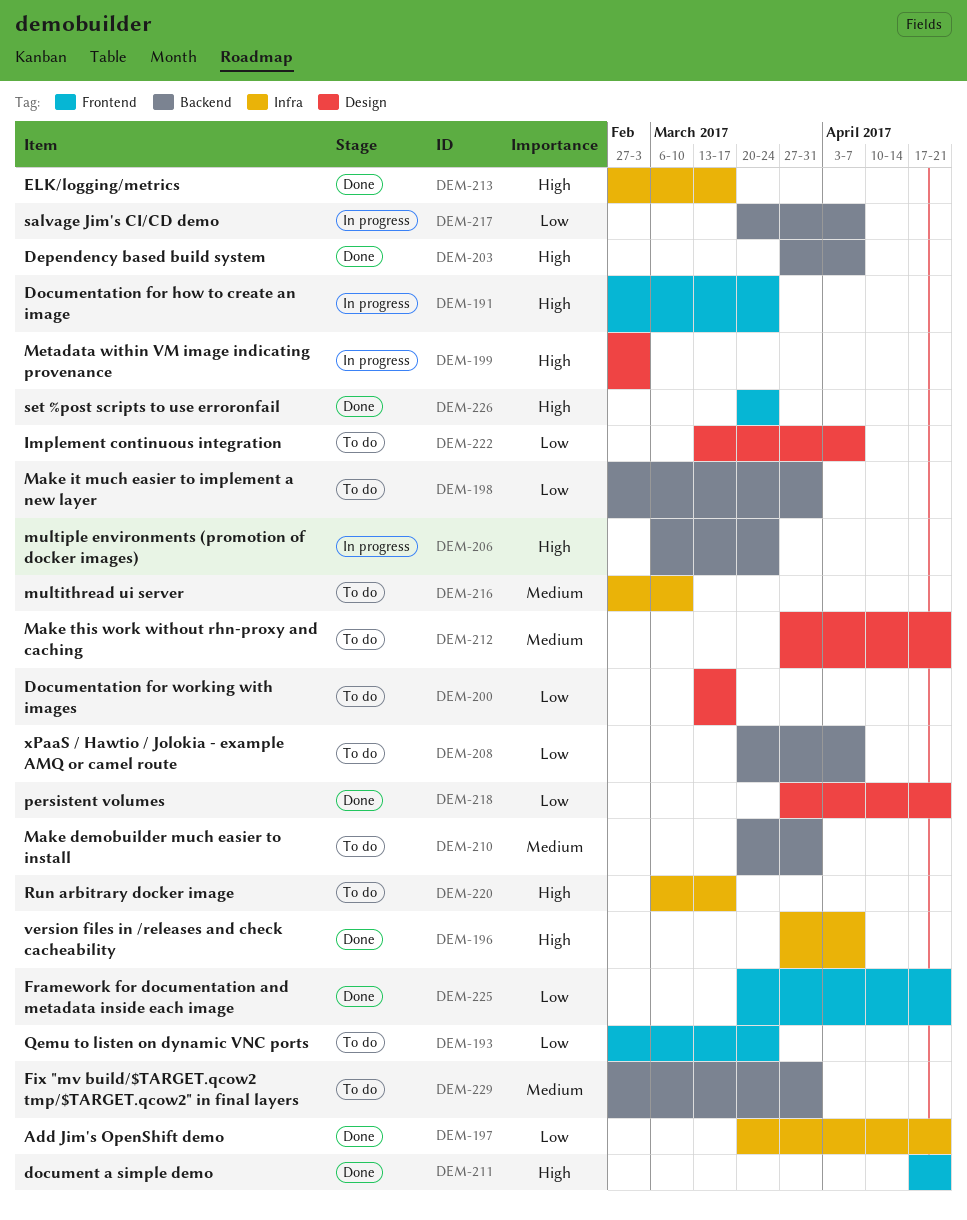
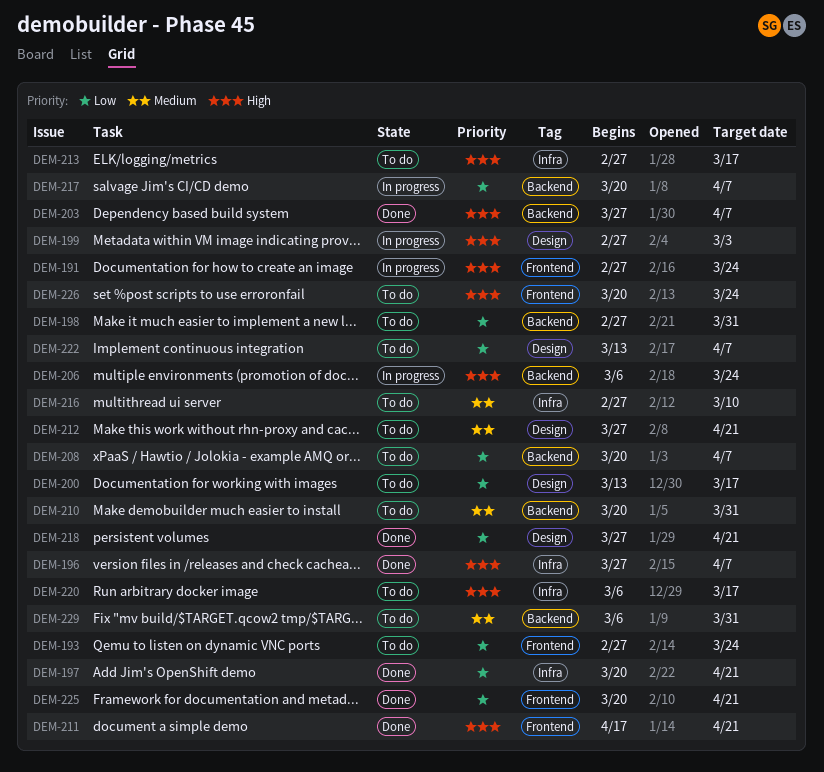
DEM-213, status: Done -> To do
DEM-226, status: Done -> To do
DEM-229, start: Feb 27 -> Mar 6

